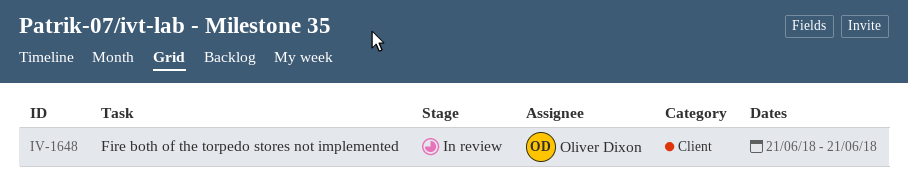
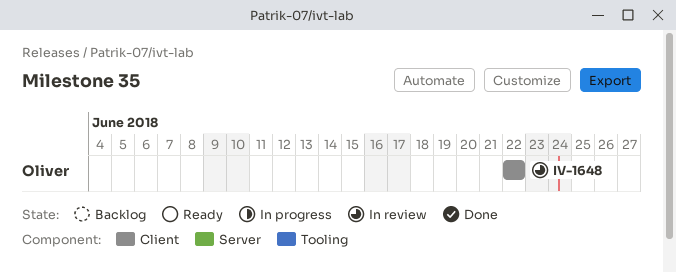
IV-1648, start: Jun 21 -> Jun 22
IV-1648, due: Jun 21 -> Jun 22

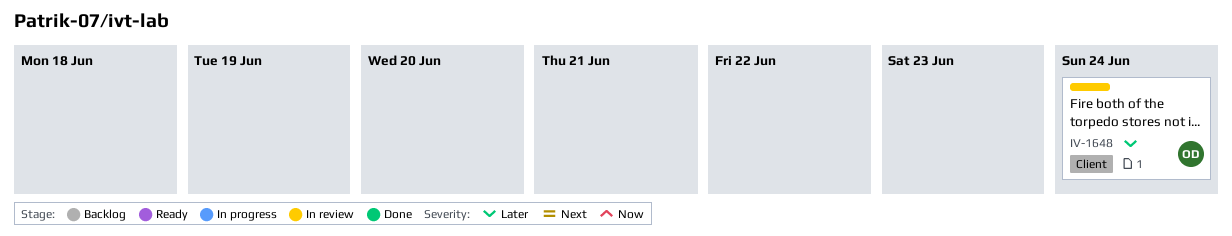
IV-1648, due: Jun 22 -> Jun 24

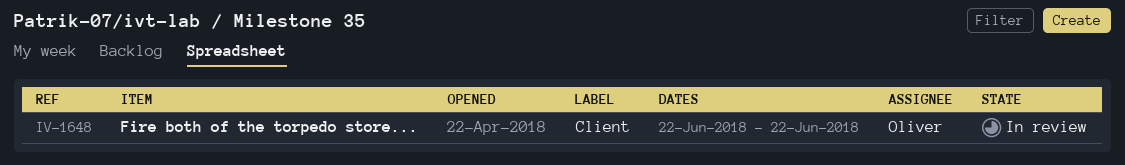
IV-1648, due: Jun 24 -> Jun 22

